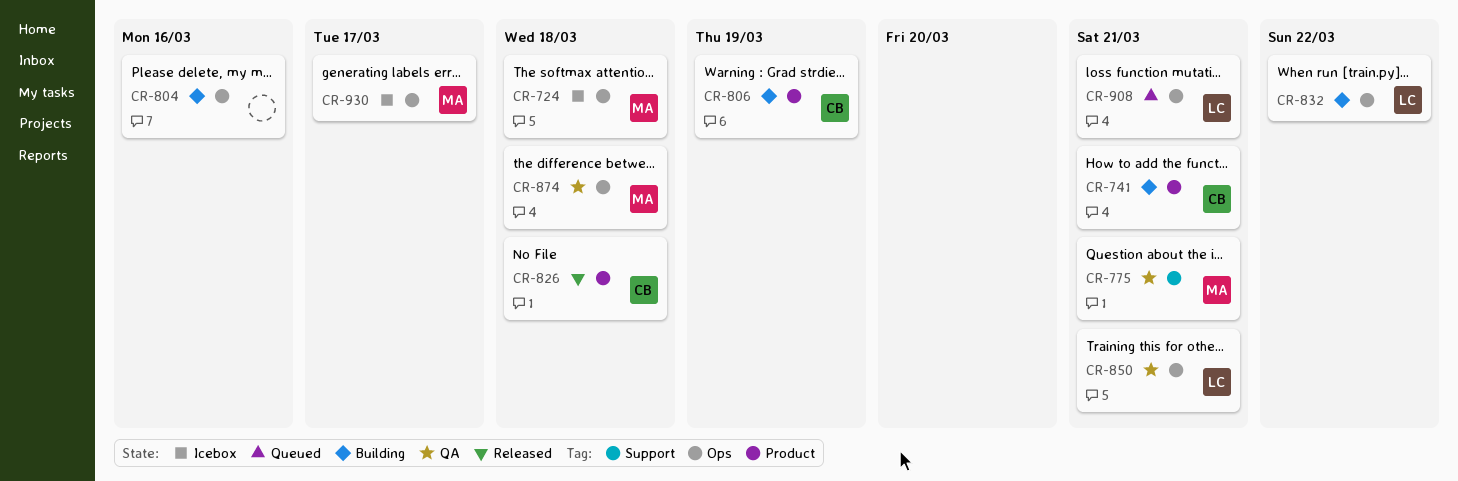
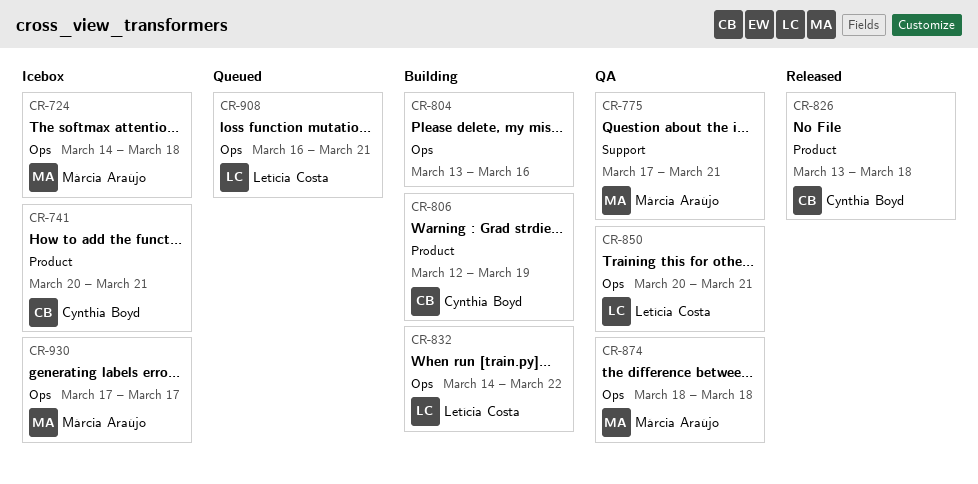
CR-741, status: Building -> Icebox

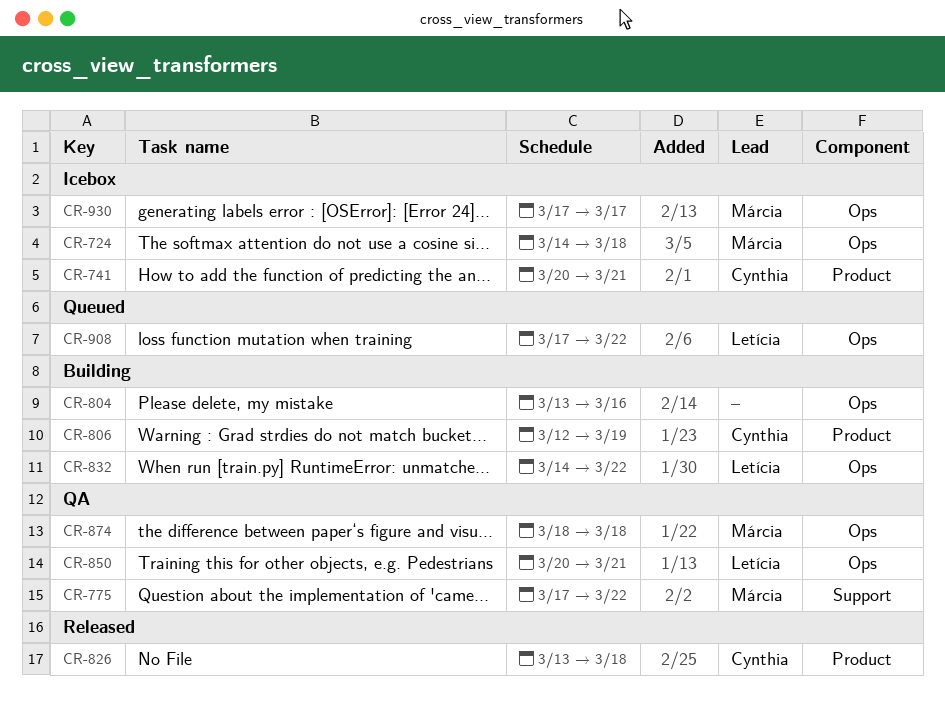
CR-775, due: Mar 21 -> Mar 22
CR-908, start: Mar 16 -> Mar 17
CR-908, due: Mar 21 -> Mar 22

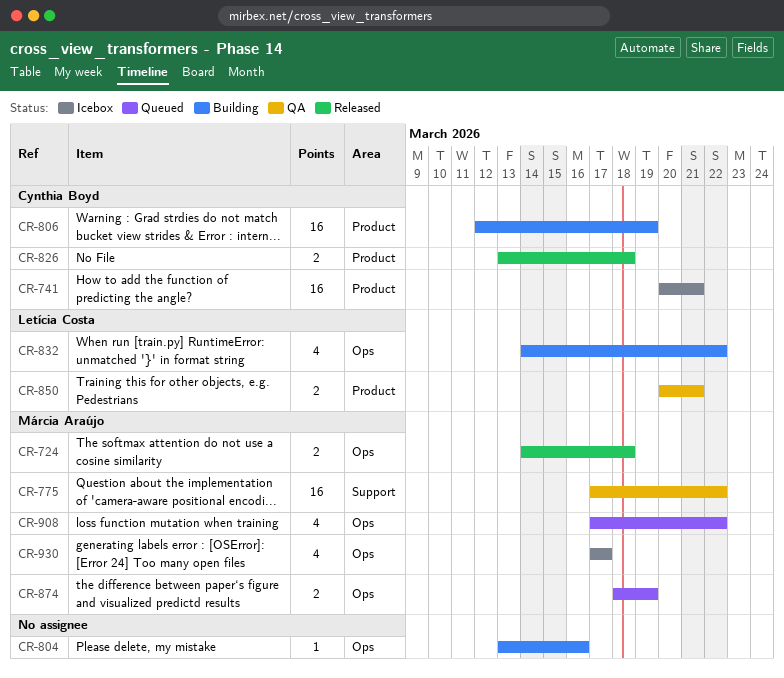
CR-724, status: Icebox -> Released
CR-850, label: Ops -> Product
CR-874, status: QA -> Queued
CR-874, due: Mar 18 -> Mar 19
CR-908, owner: Letícia Costa -> Márcia Araújo

